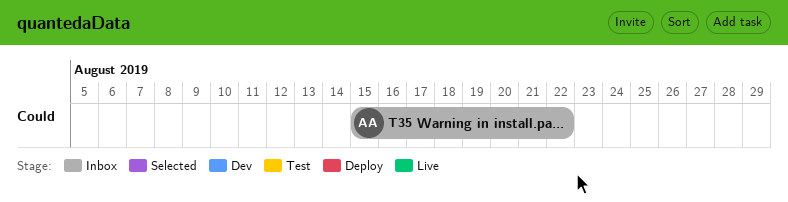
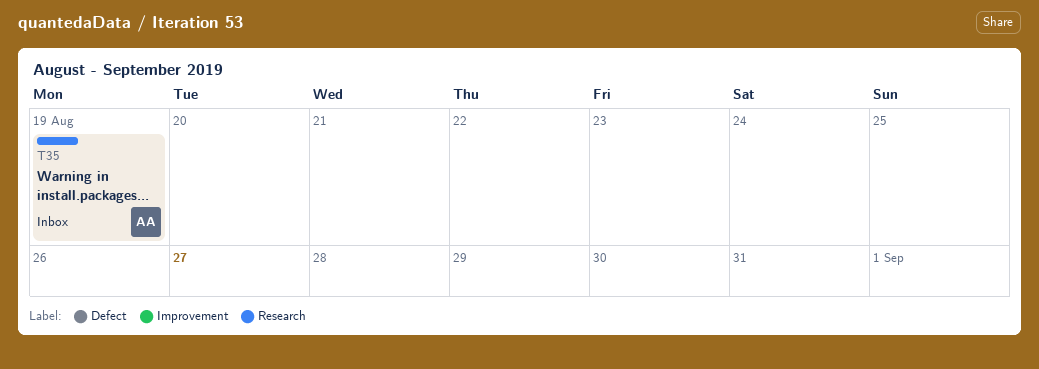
T35, due: Aug 22 -> Aug 19

